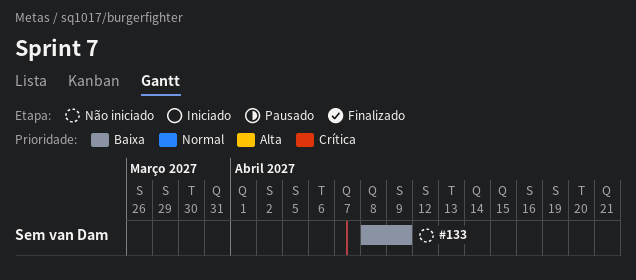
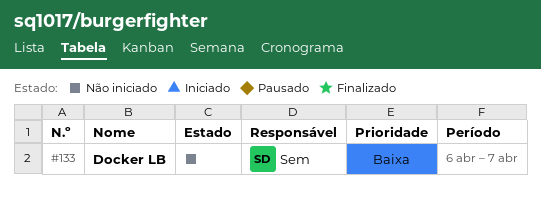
#133, start: Apr 8 -> Apr 6
#133, due: Apr 9 -> Apr 7

